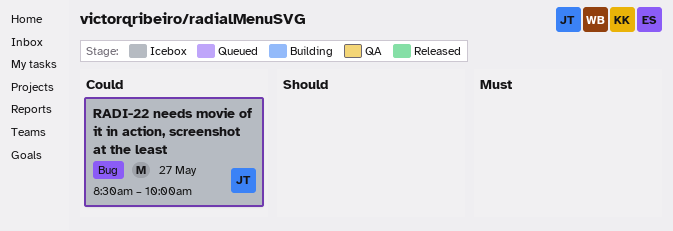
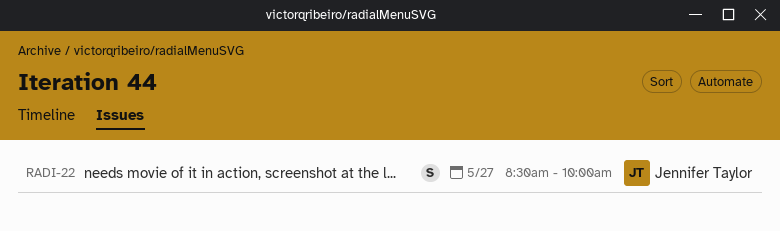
RADI-22, estimate: M -> S

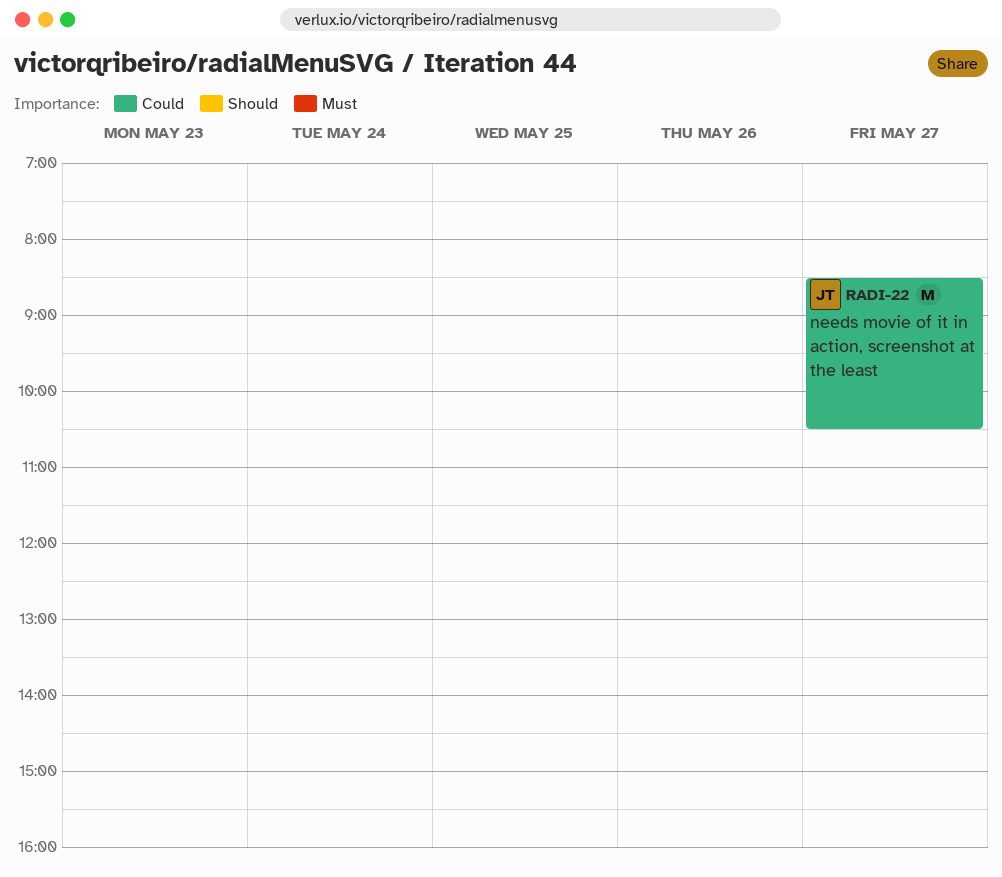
RADI-22, estimate: S -> M
RADI-22, ends: 10:00 -> 10:30

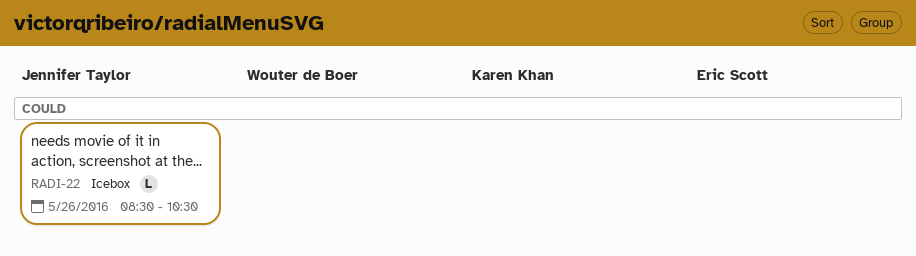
RADI-22, estimate: M -> L
RADI-22, day: May 27 -> May 26

